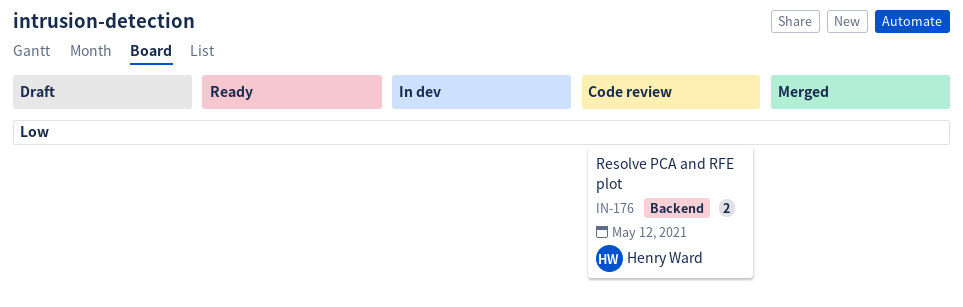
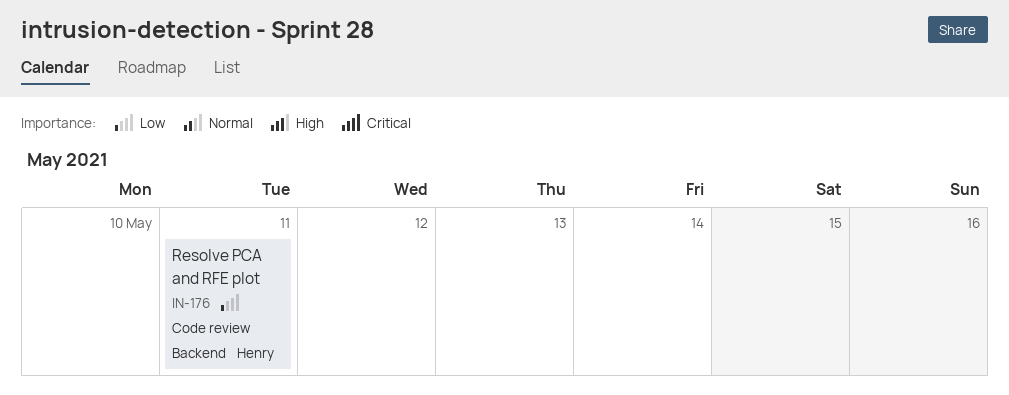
IN-176, due: May 12 -> May 11

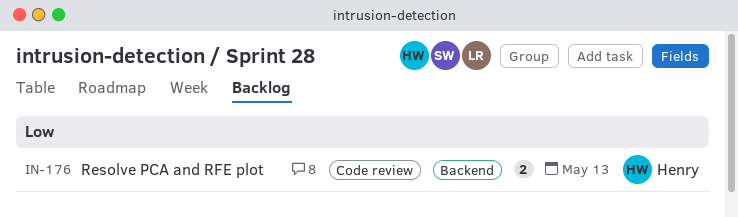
IN-176, due: May 11 -> May 13

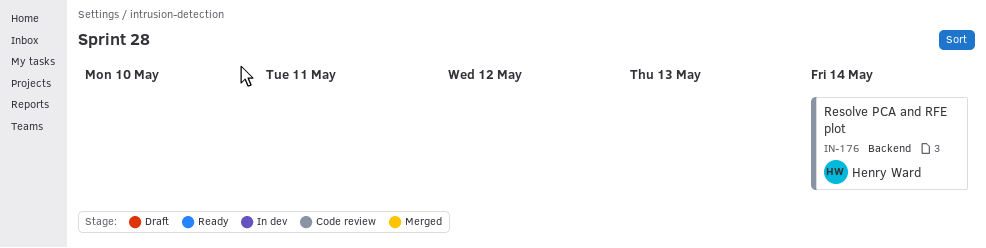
IN-176, due: May 13 -> May 14

